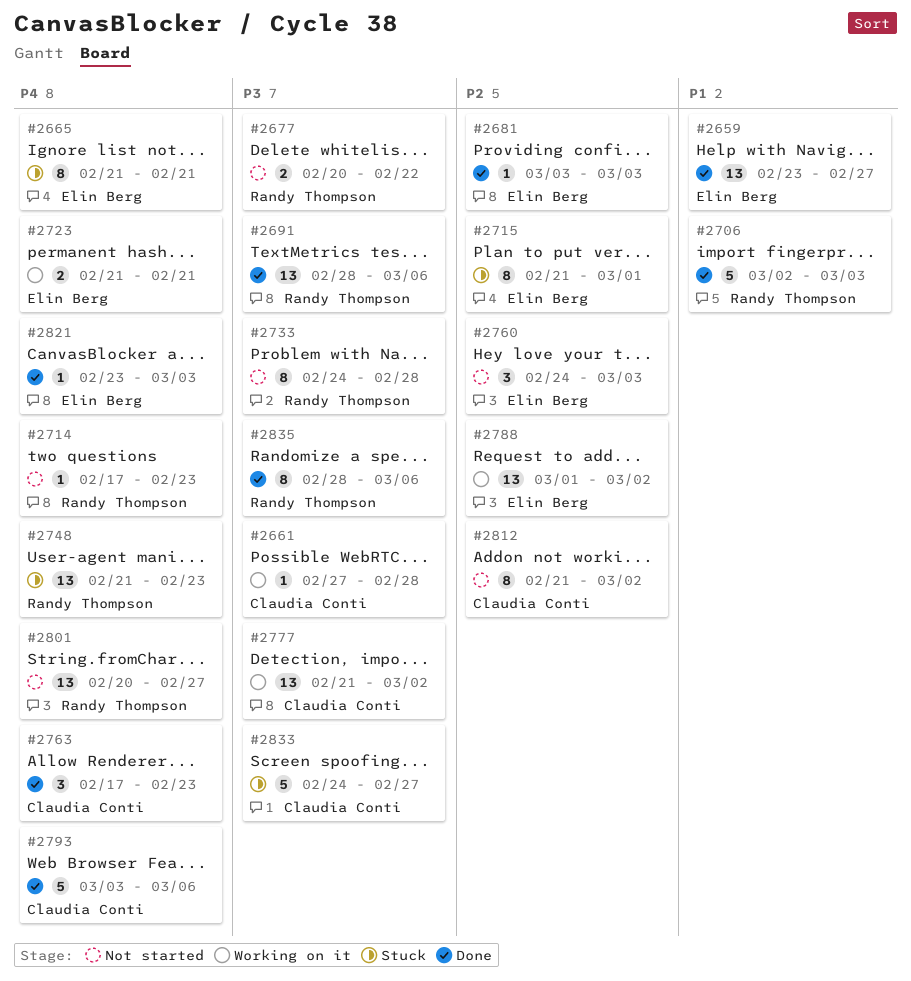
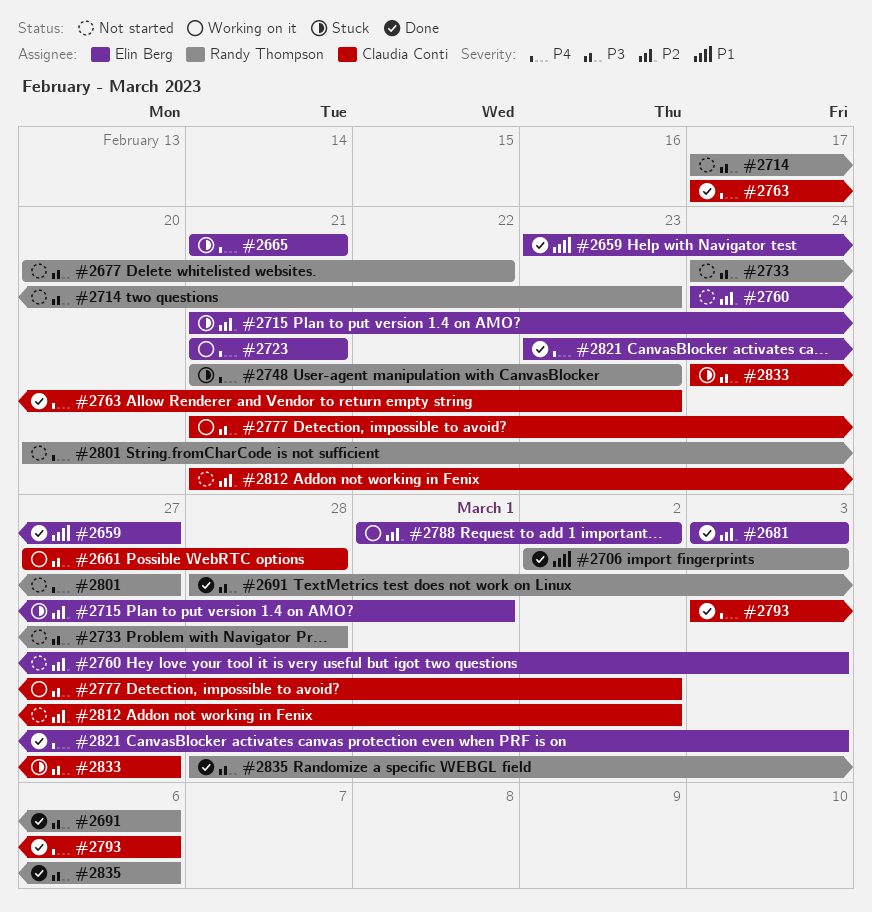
#2714, priority: P4 -> P3

